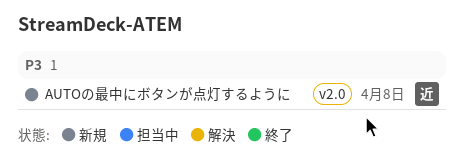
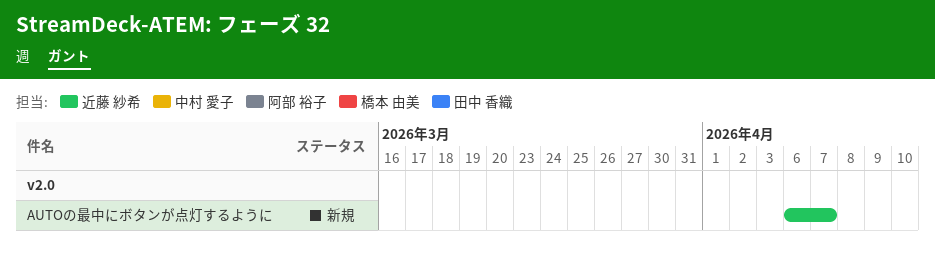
AUTOの最中にボタンが点灯するように, due: Apr 8 -> Apr 7

